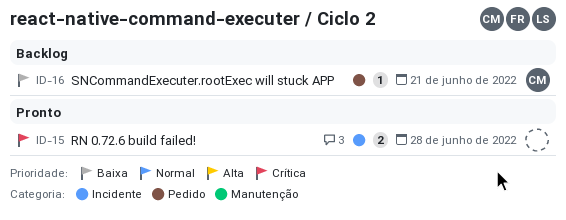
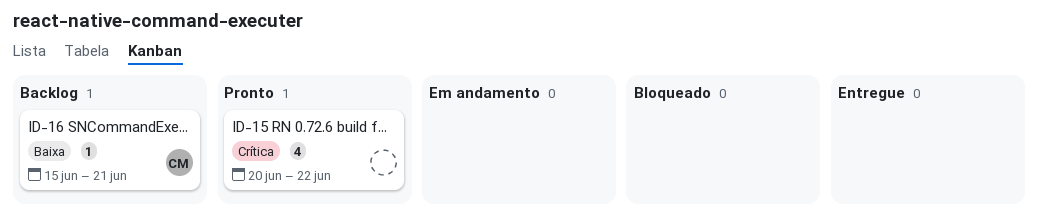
ID-15, estimate: 2 -> 4
ID-15, due: Jun 28 -> Jun 22

